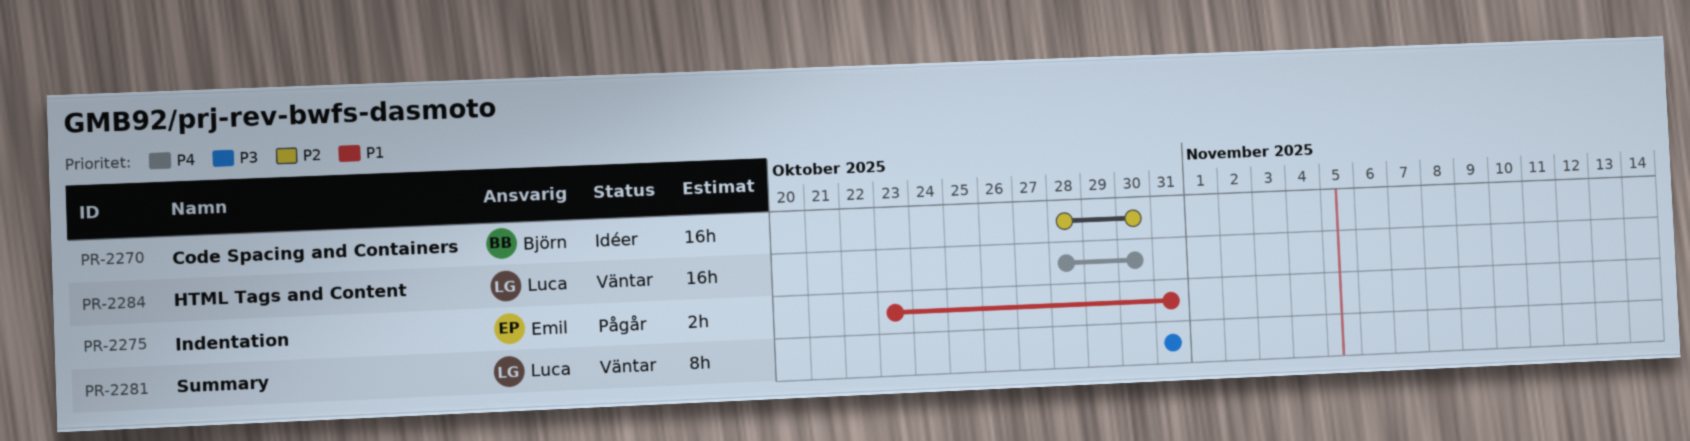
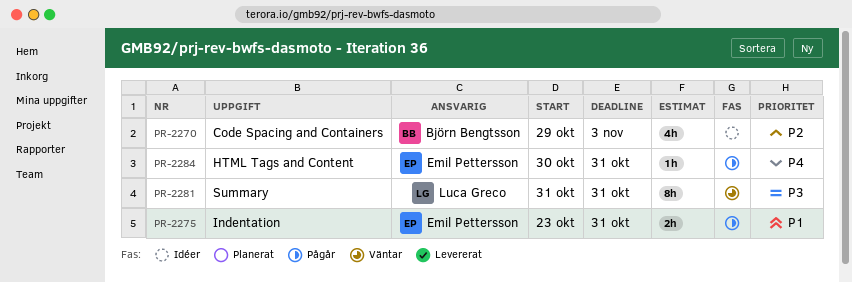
PR-2270, estimate: 16h -> 4h
PR-2270, start: Oct 28 -> Oct 29
PR-2270, due: Oct 30 -> Nov 3
PR-2284, status: Väntar -> Pågår
PR-2284, owner: Luca Greco -> Emil Pettersson
PR-2284, estimate: 16h -> 1h
PR-2284, start: Oct 28 -> Oct 30
PR-2284, due: Oct 30 -> Oct 31

